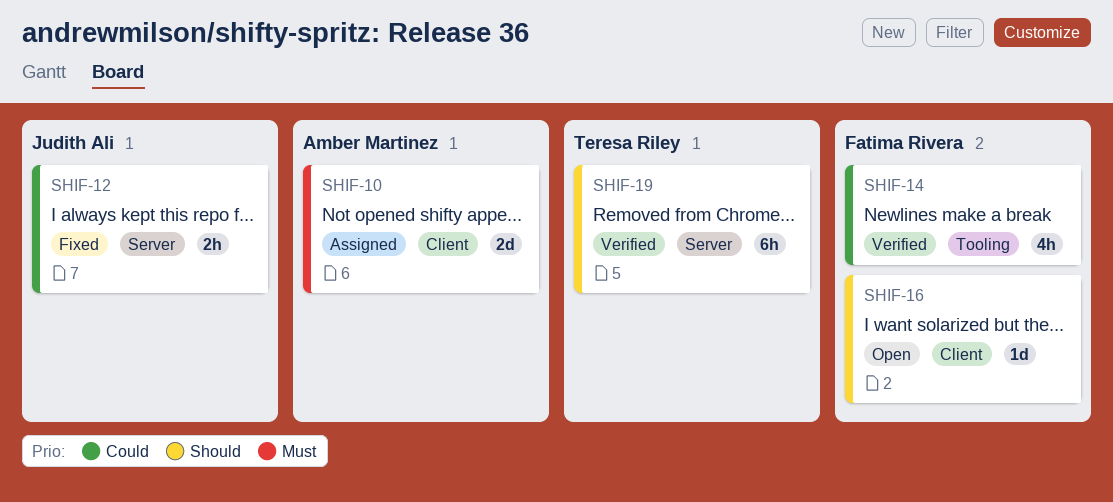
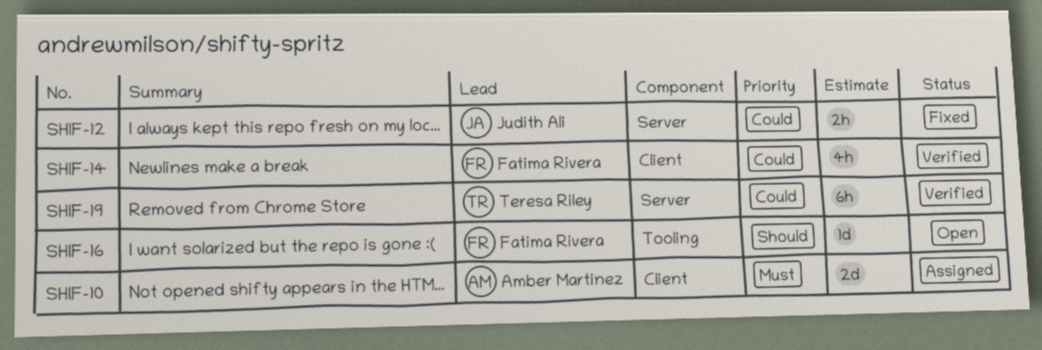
SHIF-14, label: Tooling -> Client
SHIF-16, label: Client -> Tooling
SHIF-19, priority: Should -> Could

